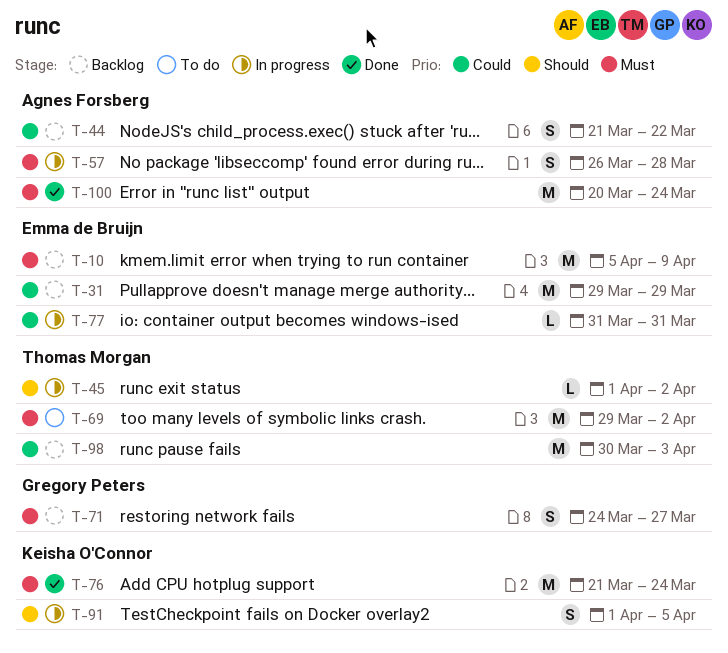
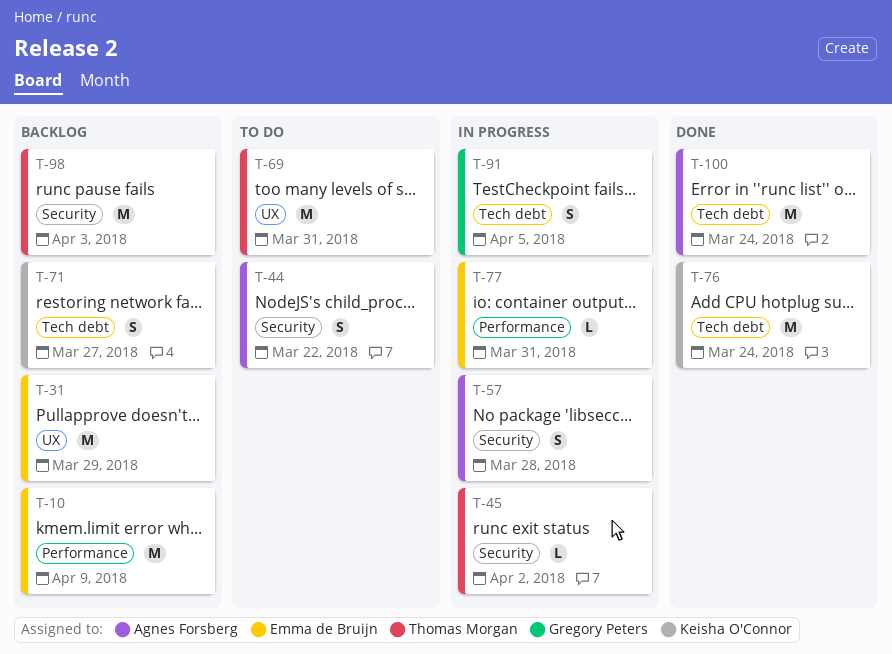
T-44, status: Backlog -> To do
T-69, due: Apr 2 -> Mar 31
T-71, owner: Gregory Peters -> Keisha O'Connor
T-91, owner: Keisha O'Connor -> Gregory Peters

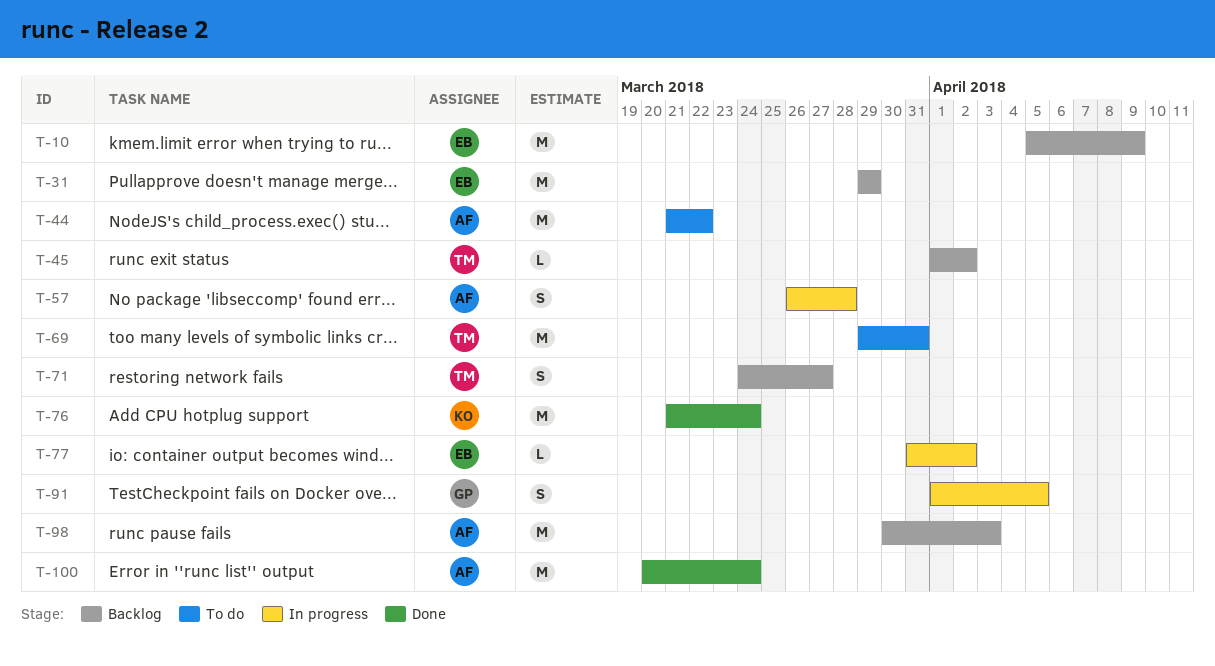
T-44, estimate: S -> M
T-45, status: In progress -> Backlog
T-71, owner: Keisha O'Connor -> Thomas Morgan
T-77, due: Mar 31 -> Apr 2
T-98, owner: Thomas Morgan -> Agnes Forsberg

